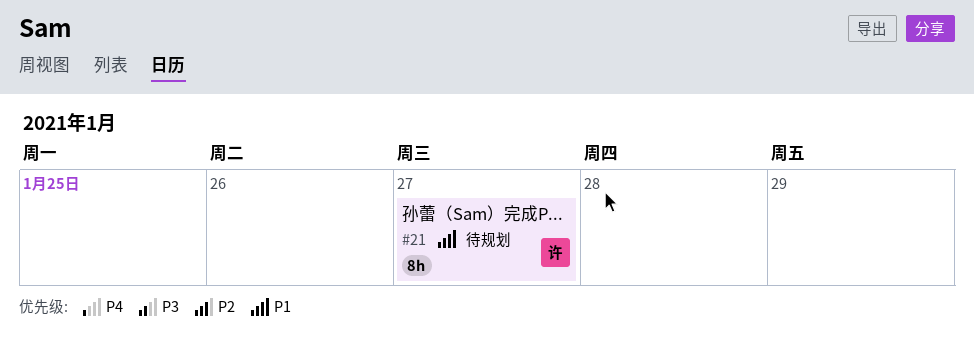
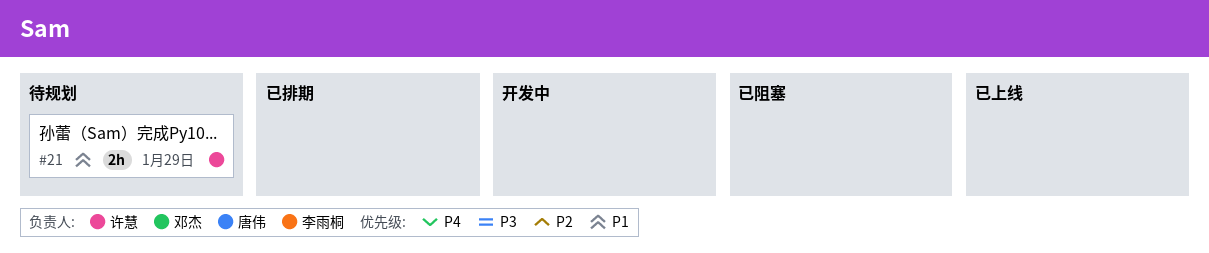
#21, estimate: 8h -> 2h
#21, due: Jan 27 -> Jan 29

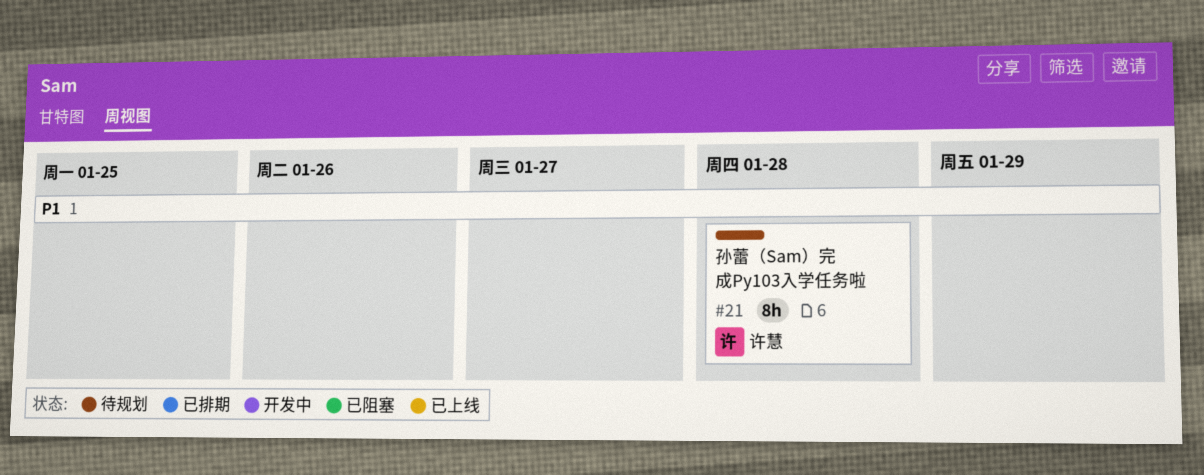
#21, estimate: 2h -> 8h
#21, due: Jan 29 -> Jan 28

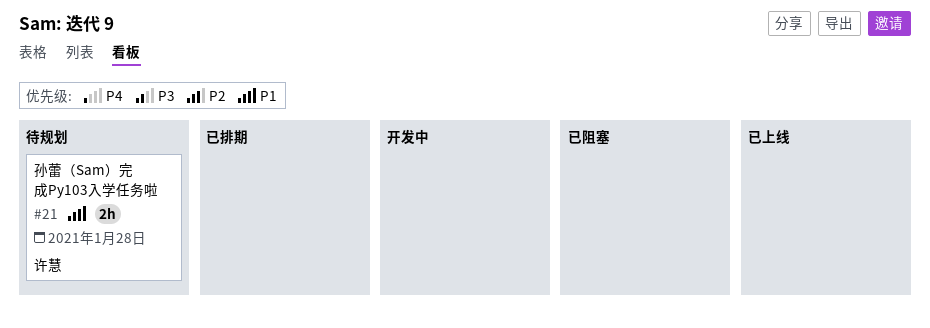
#21, estimate: 8h -> 2h

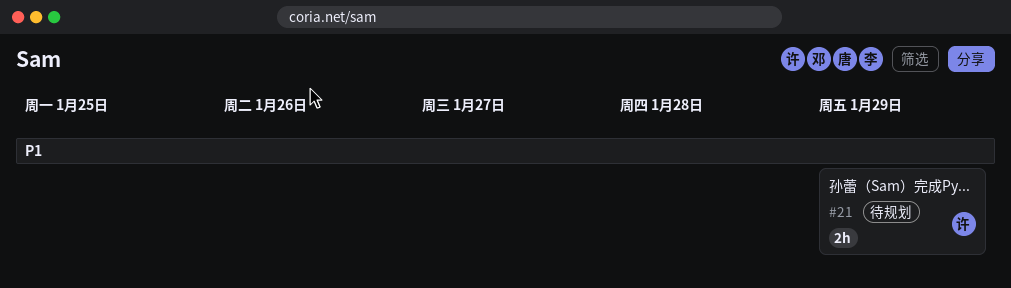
#21, due: Jan 28 -> Jan 29

